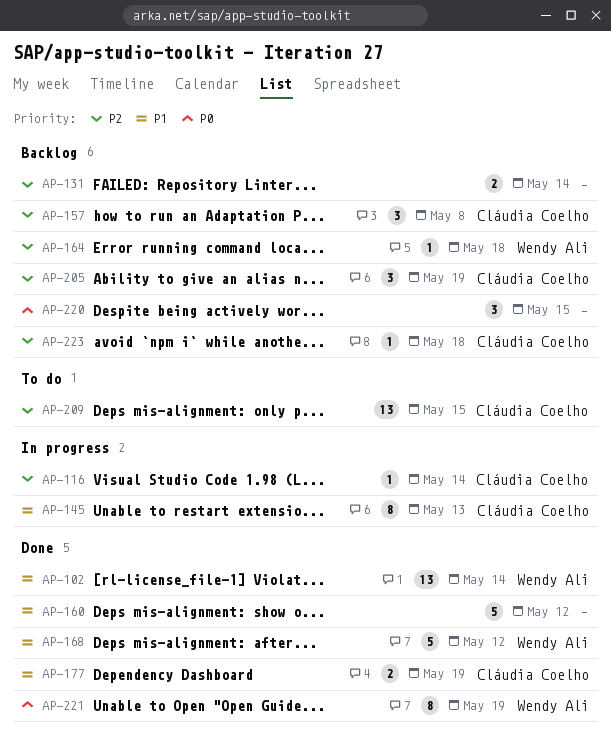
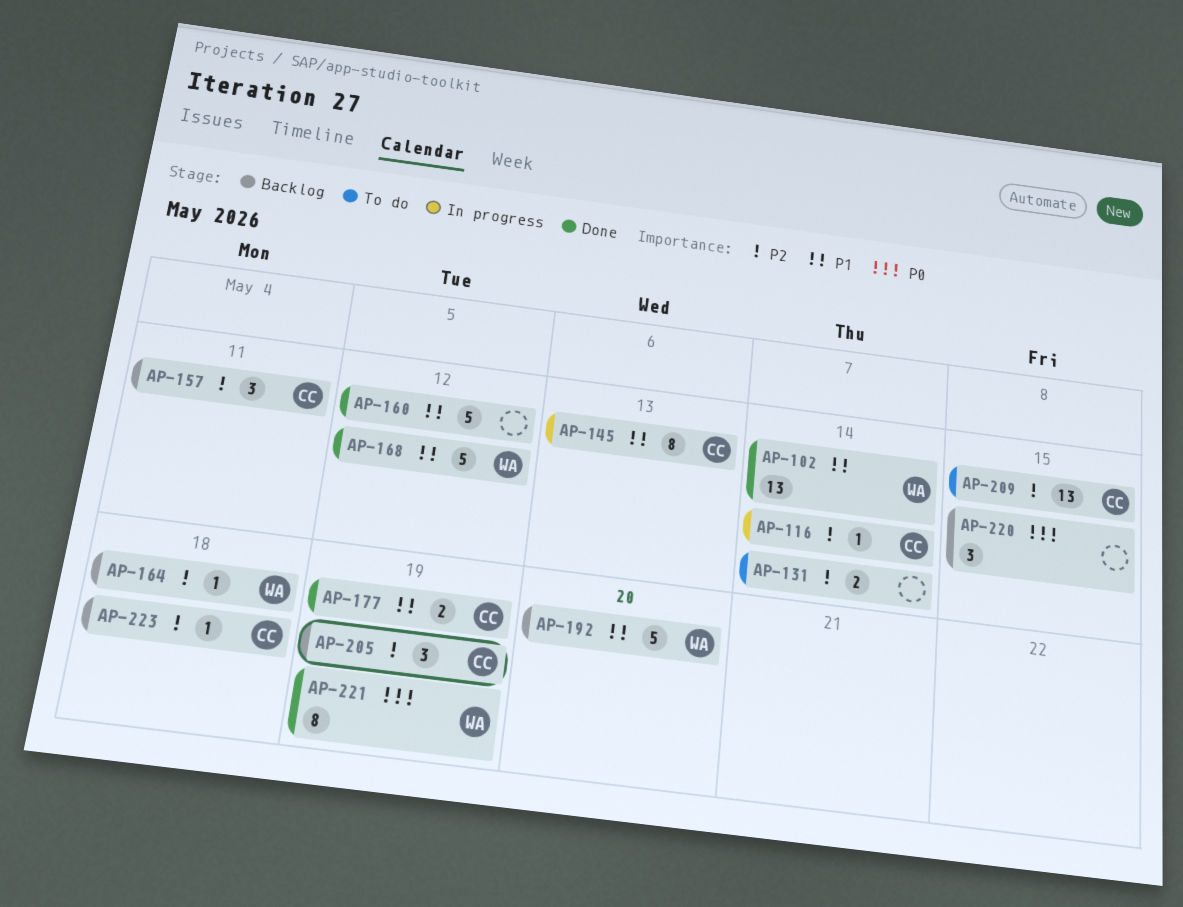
AP-131, status: Backlog -> To do
AP-157, due: May 8 -> May 11
AP-192: none -> present

